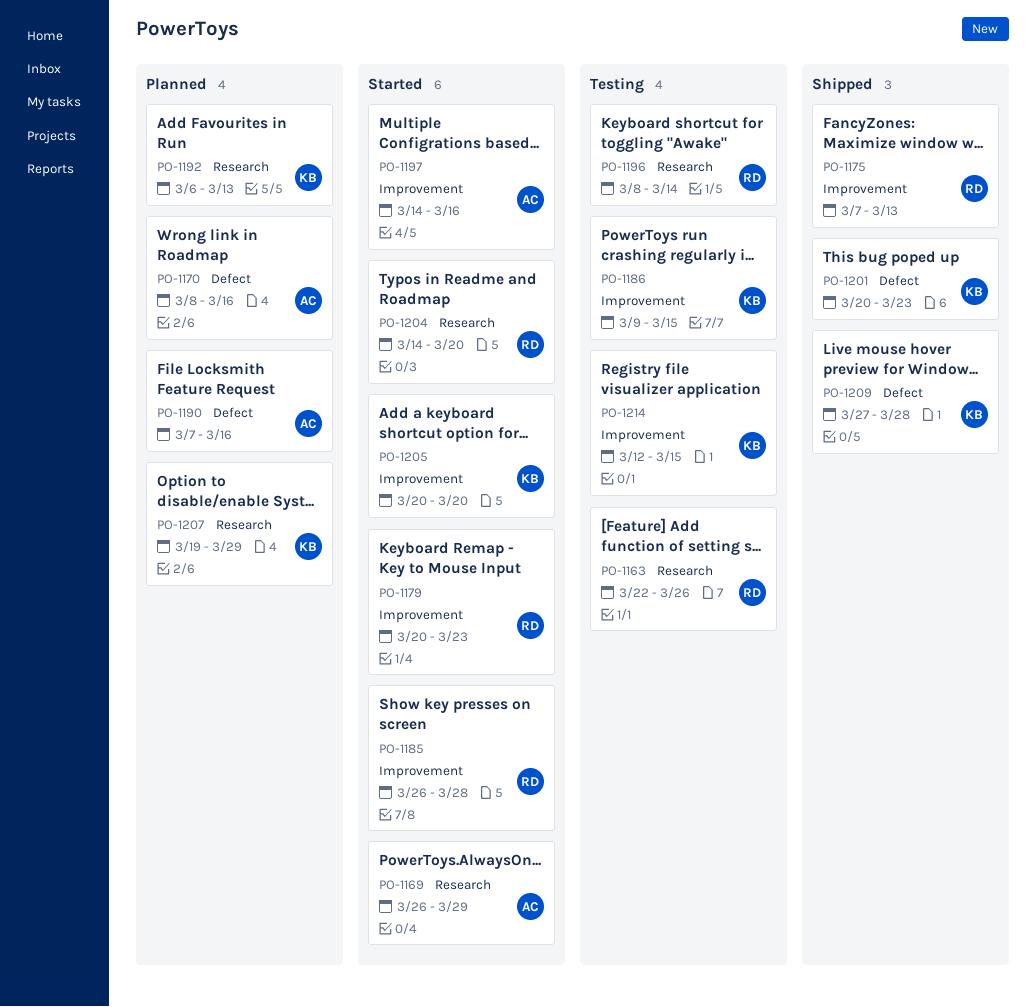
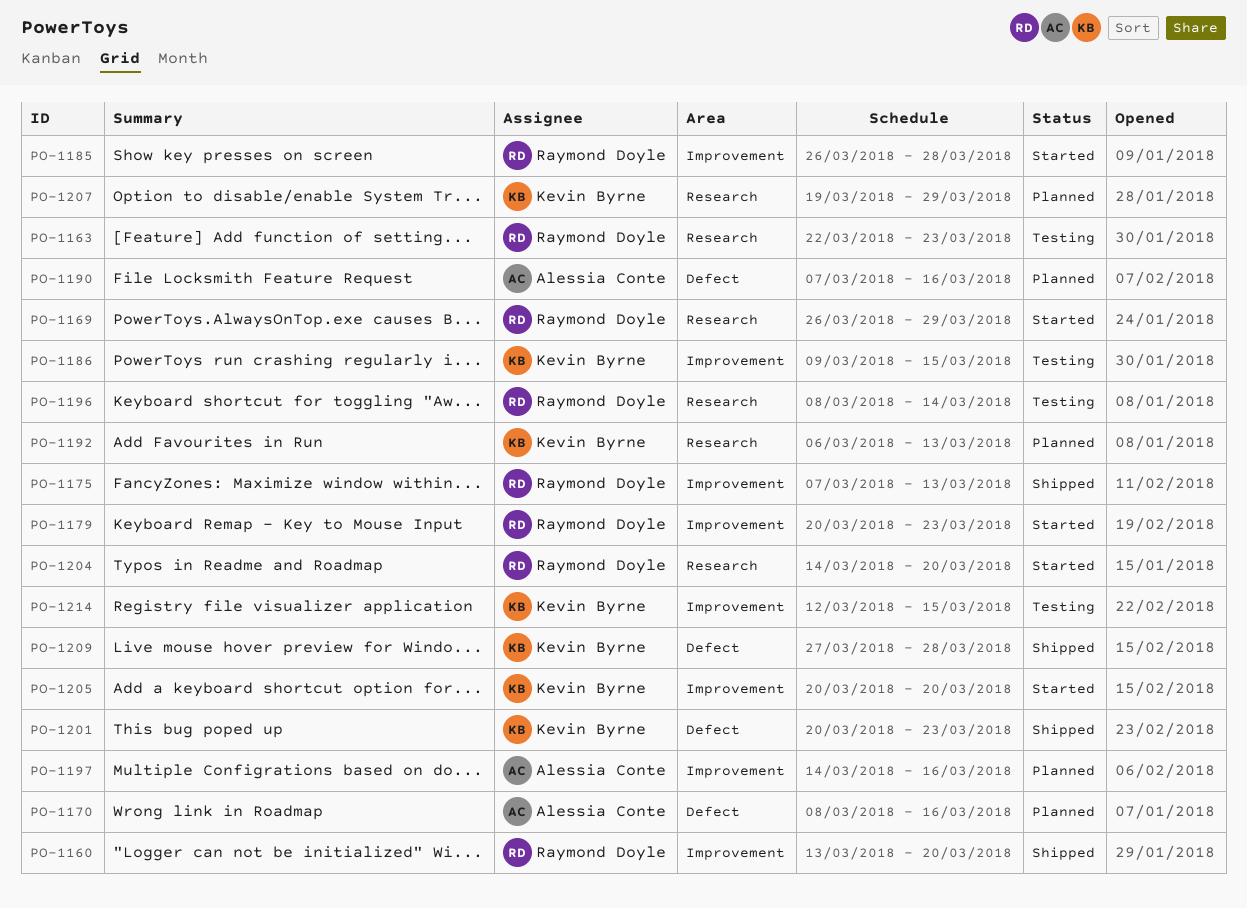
PO-1160: none -> present
PO-1163, due: Mar 26 -> Mar 23
PO-1169, owner: Alessia Conte -> Raymond Doyle
PO-1197, status: Started -> Planned

